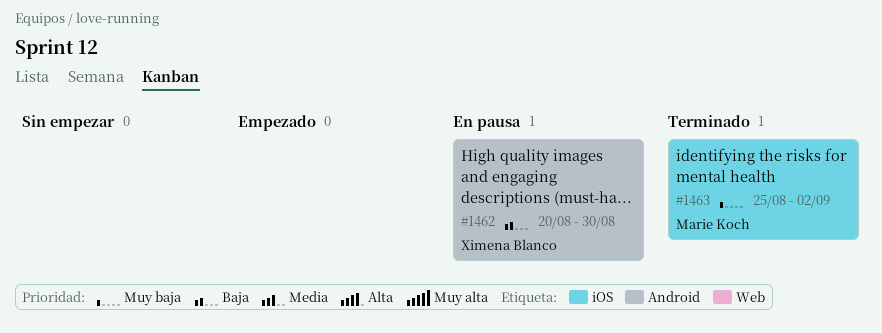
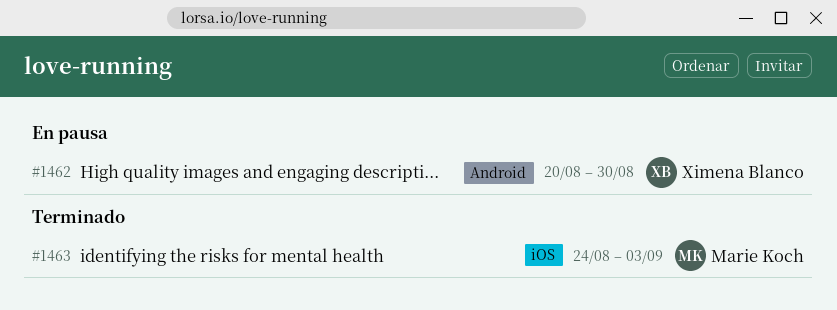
#1463, start: Aug 25 -> Aug 24
#1463, due: Sep 2 -> Sep 3

